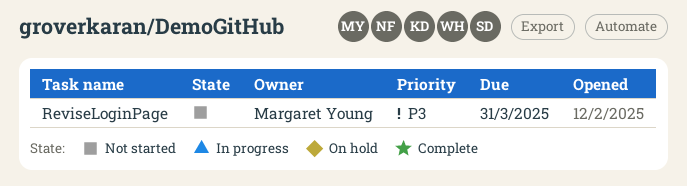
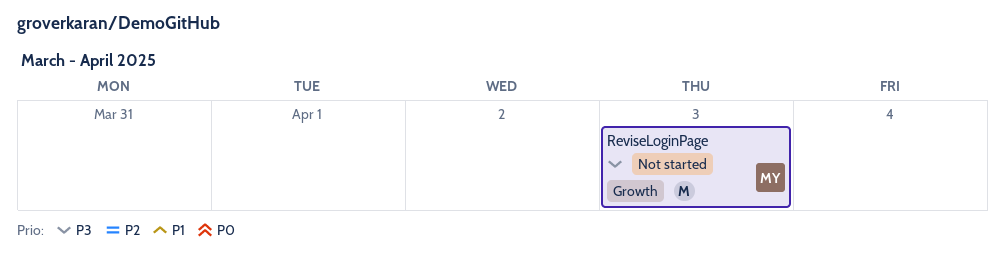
ReviseLoginPage, due: Mar 31 -> Apr 3

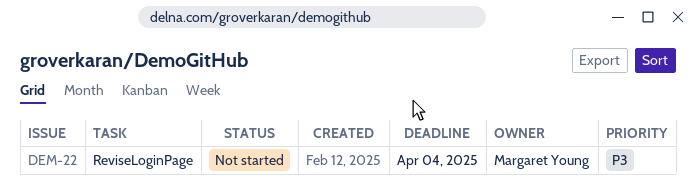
ReviseLoginPage, due: Apr 3 -> Apr 4

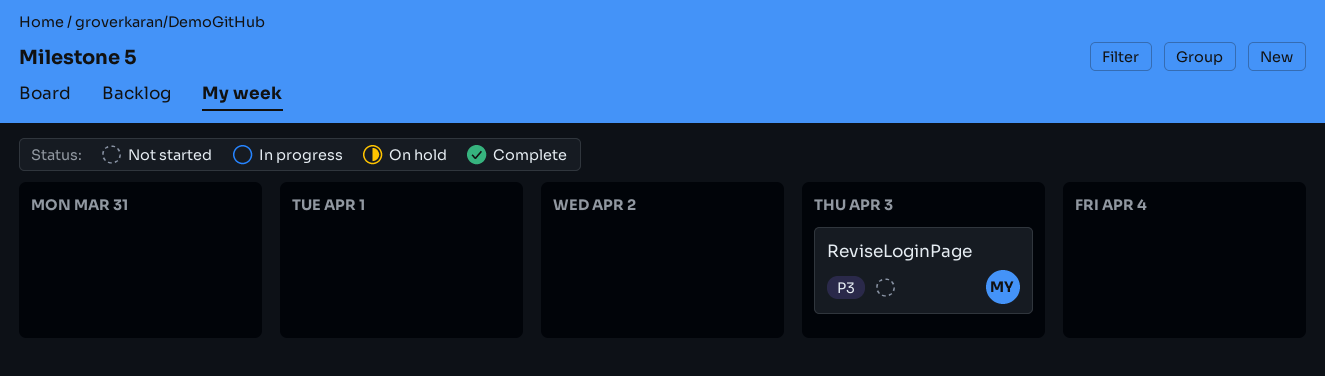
ReviseLoginPage, due: Apr 4 -> Apr 3

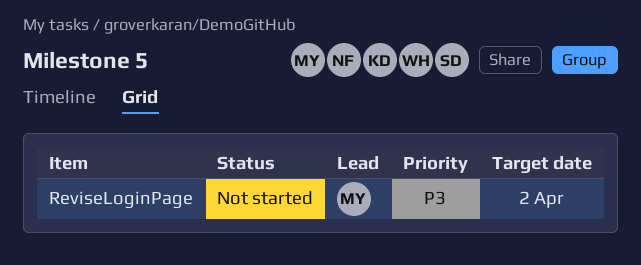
ReviseLoginPage, due: Apr 3 -> Apr 2

